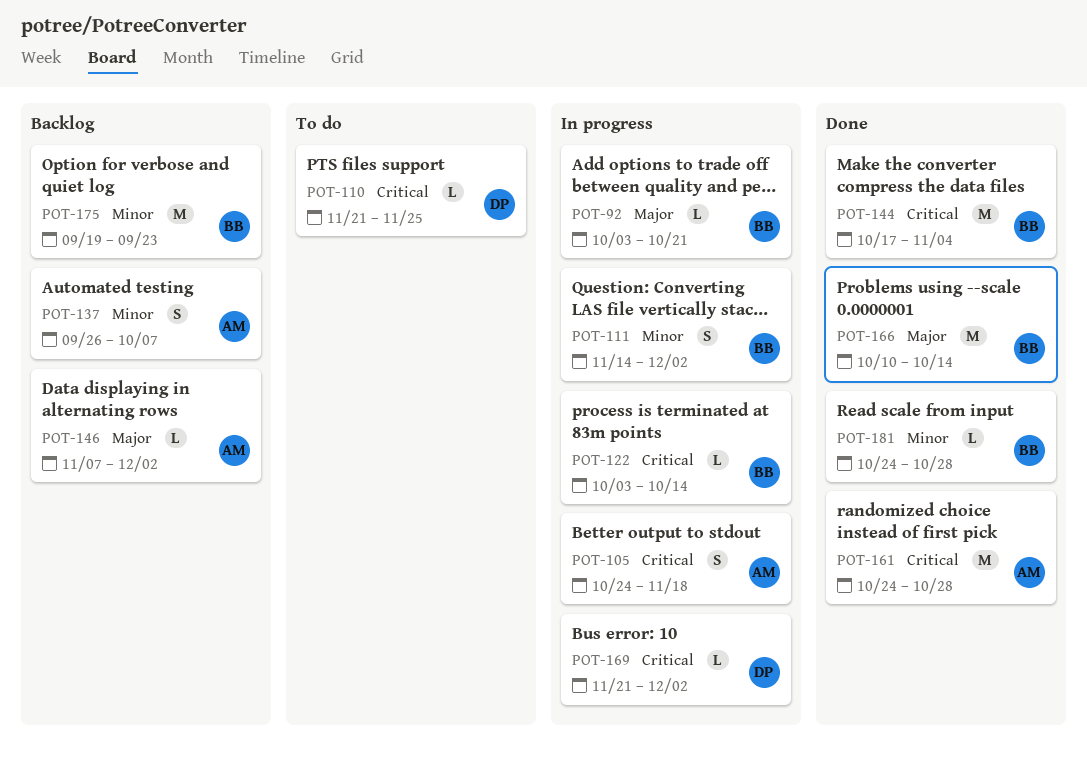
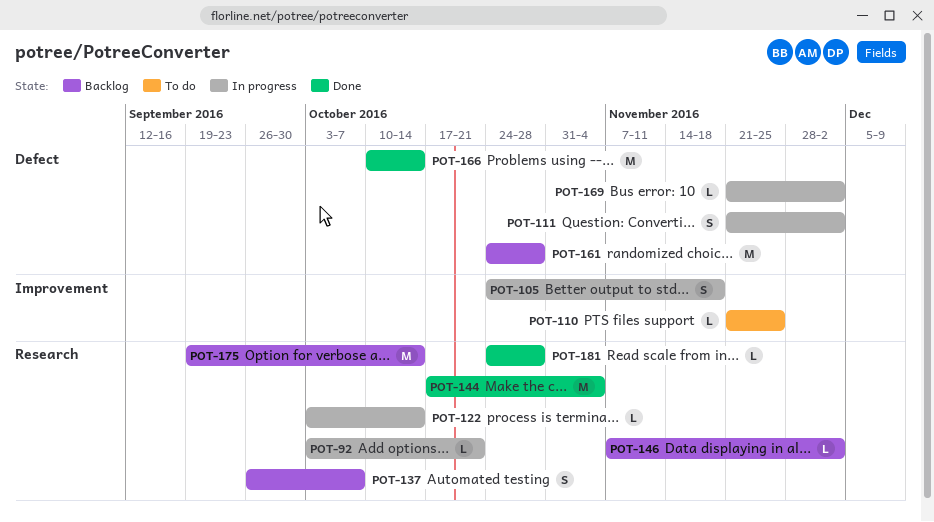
POT-111, start: Nov 14 -> Nov 21
POT-161, status: Done -> Backlog
POT-175, due: Sep 23 -> Oct 14

